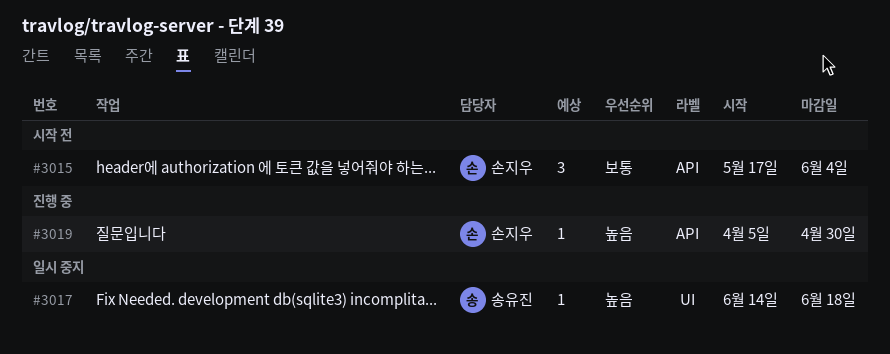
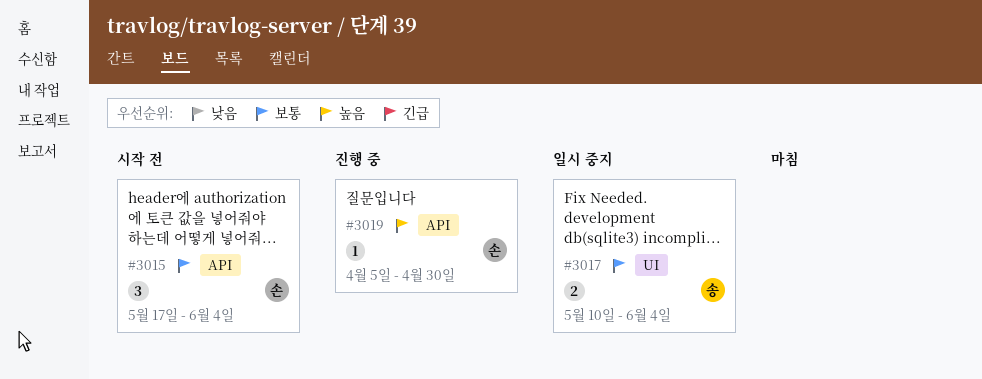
#3017, priority: 높음 -> 보통
#3017, estimate: 1 -> 2
#3017, start: Jun 14 -> May 10
#3017, due: Jun 18 -> Jun 4

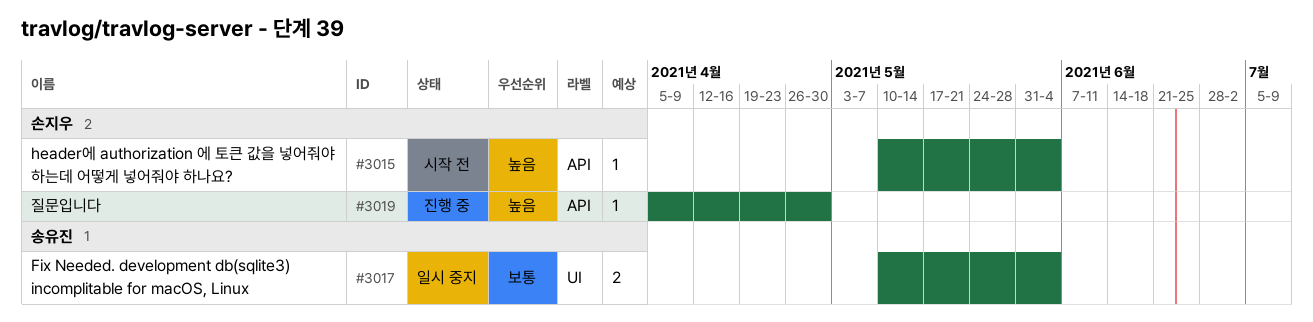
#3015, priority: 보통 -> 높음
#3015, estimate: 3 -> 1
#3015, start: May 17 -> May 10

